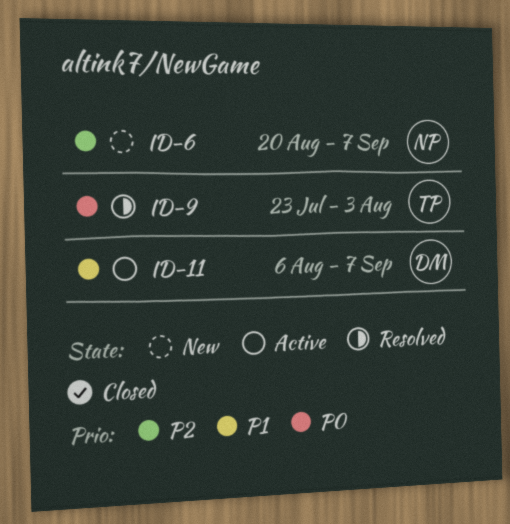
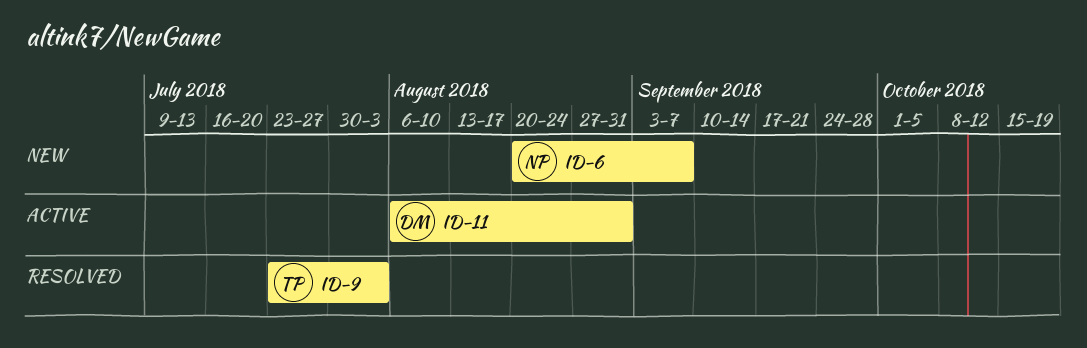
ID-11, due: Sep 7 -> Aug 31

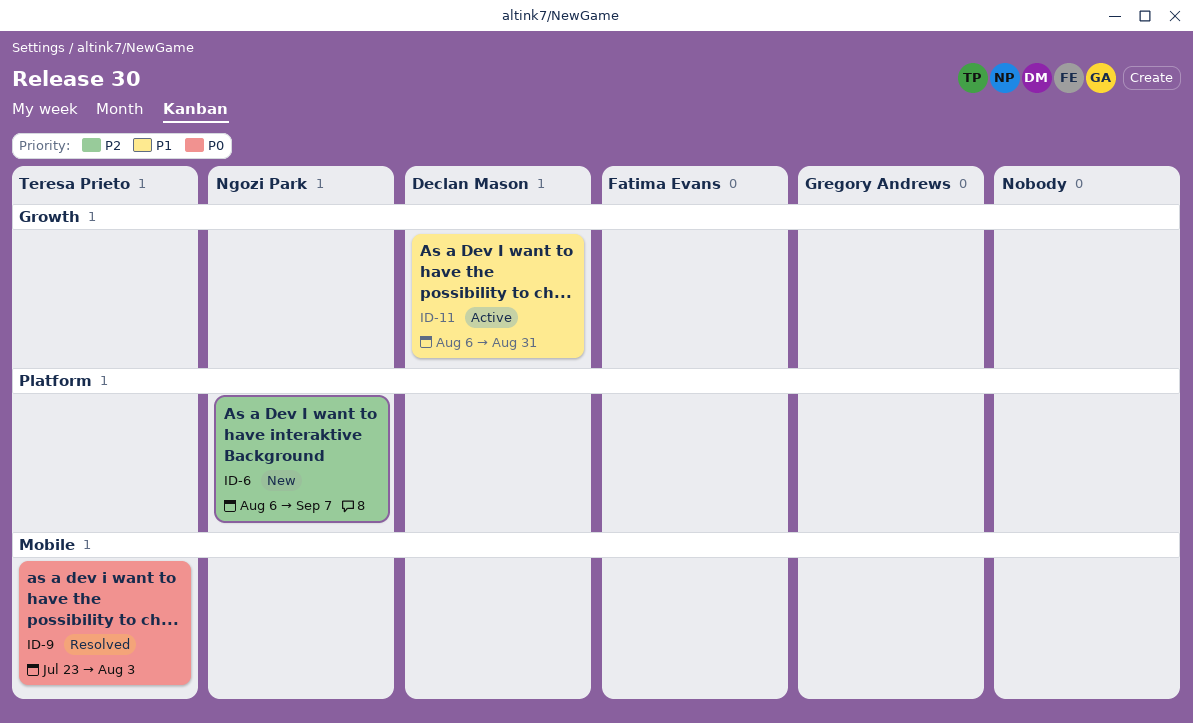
ID-6, start: Aug 20 -> Aug 6

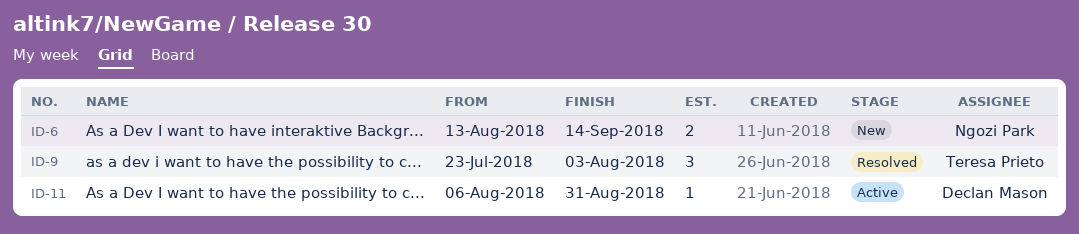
ID-6, start: Aug 6 -> Aug 13
ID-6, due: Sep 7 -> Sep 14

